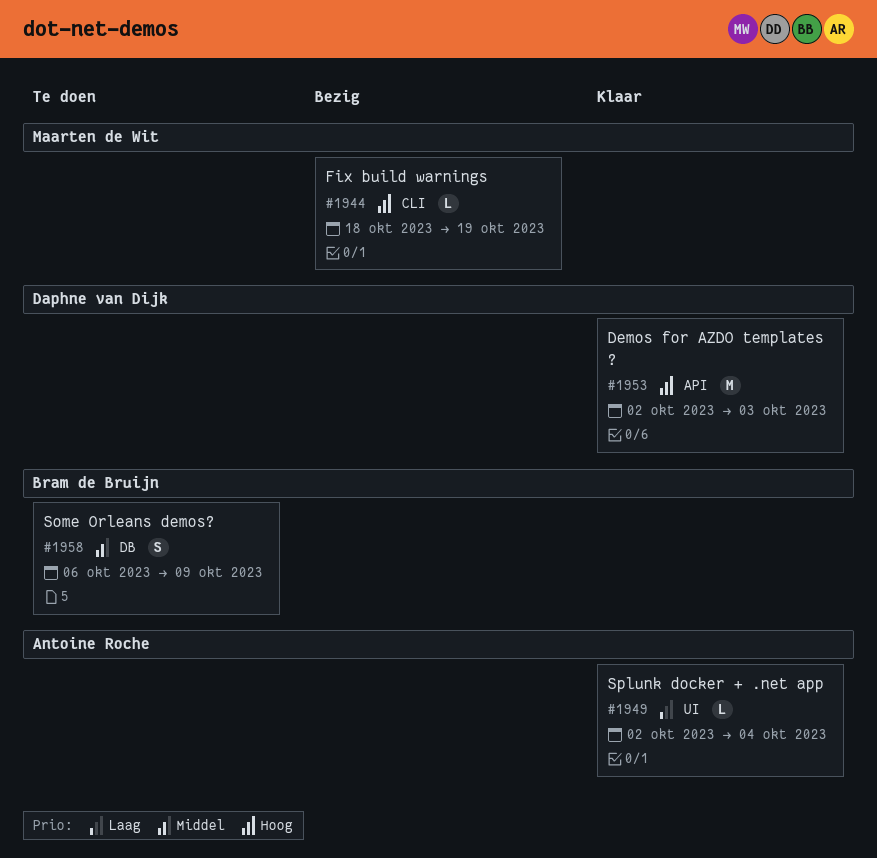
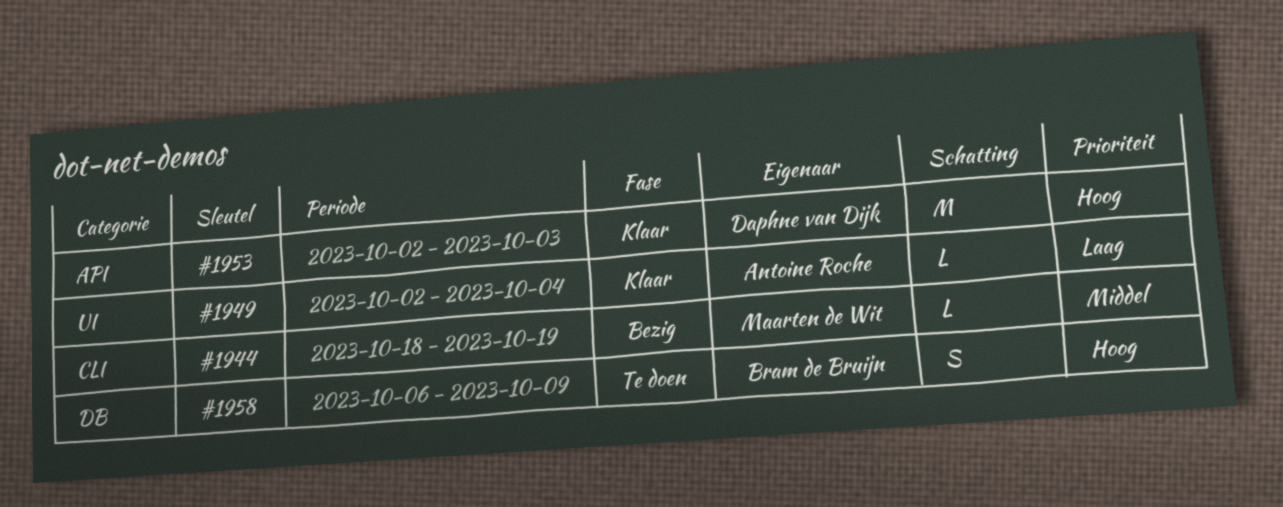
#1944, priority: Hoog -> Middel
#1958, priority: Middel -> Hoog

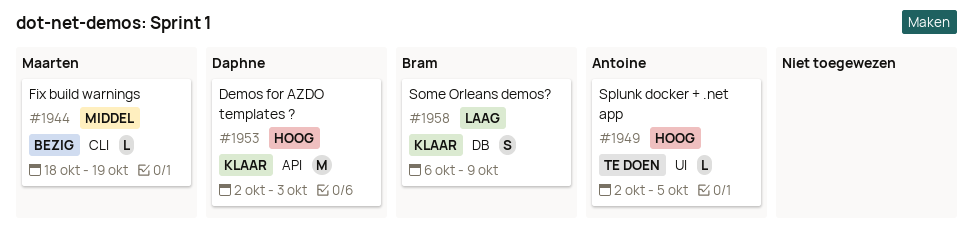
#1949, status: Klaar -> Te doen
#1949, priority: Laag -> Hoog
#1949, due: Oct 4 -> Oct 5
#1958, status: Te doen -> Klaar
#1958, priority: Hoog -> Laag

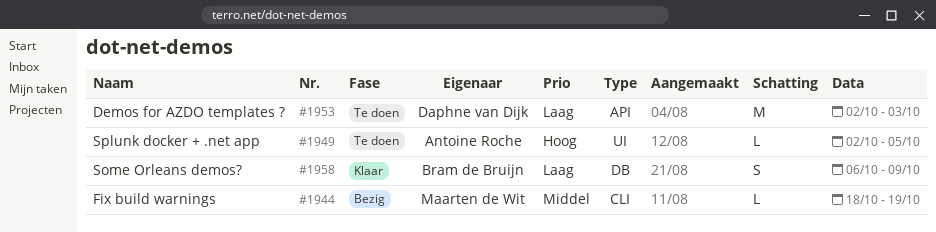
#1953, status: Klaar -> Te doen
#1953, priority: Hoog -> Laag

